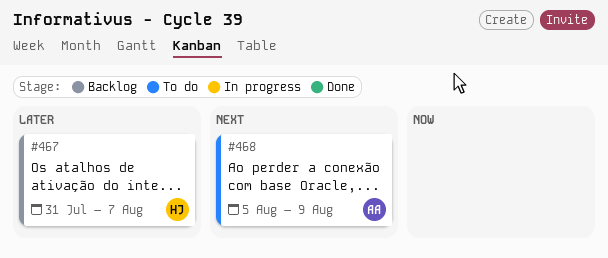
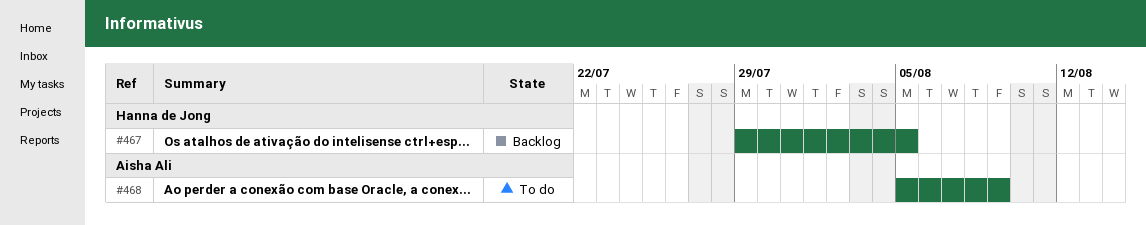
#467, start: Jul 31 -> Jul 29
#467, due: Aug 7 -> Aug 5

